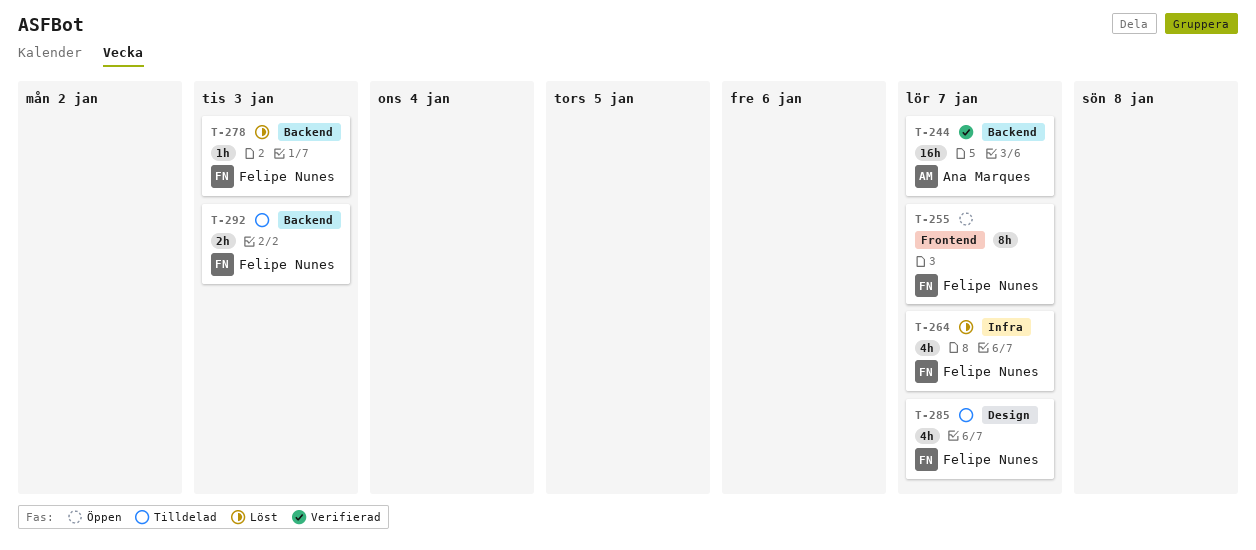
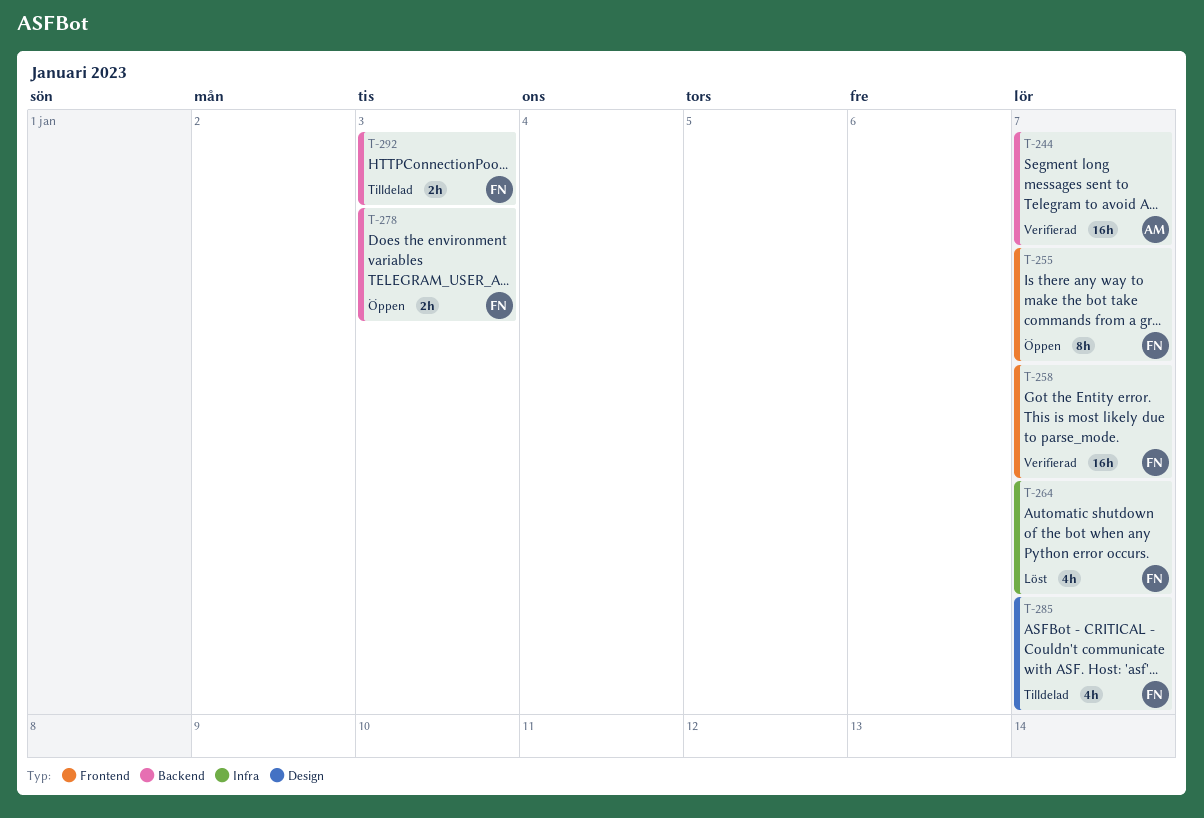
T-258: none -> present
T-278, status: Löst -> Öppen
T-278, estimate: 1h -> 2h

